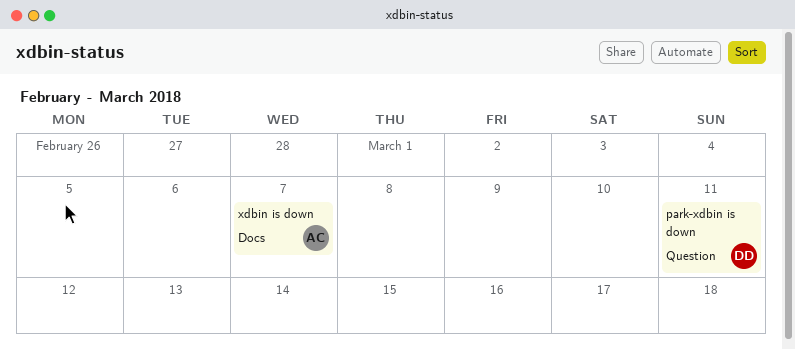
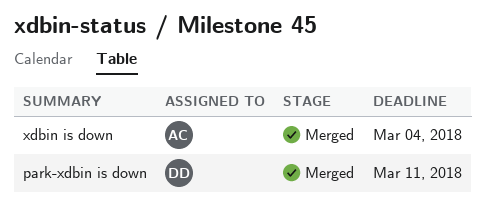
xdbin is down, due: Mar 7 -> Mar 4

